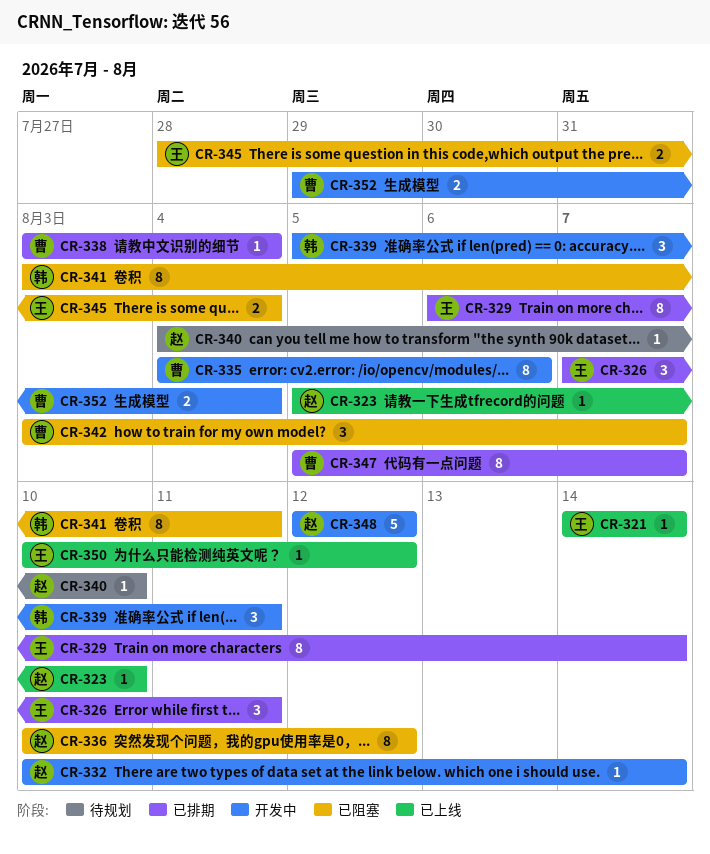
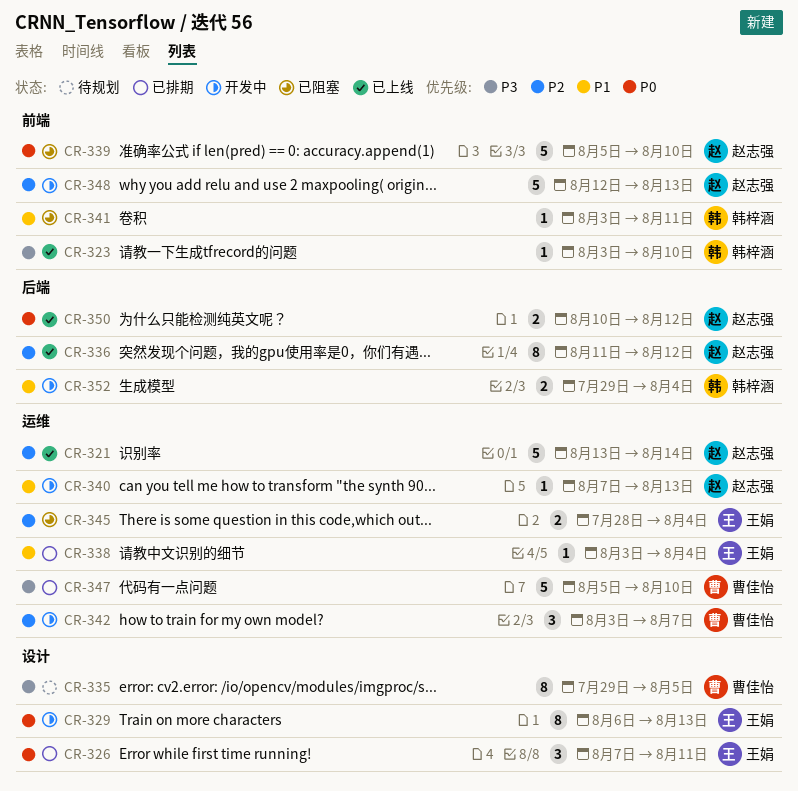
CR-321, owner: 王娟 -> 赵志强
CR-321, estimate: 1 -> 5
CR-321, start: Aug 14 -> Aug 13
CR-323, owner: 赵志强 -> 韩梓涵
CR-323, start: Aug 5 -> Aug 3
CR-329, status: 已排期 -> 开发中
CR-329, due: Aug 14 -> Aug 13
CR-332: present -> none
CR-335, status: 开发中 -> 待规划
CR-335, start: Aug 4 -> Jul 29
CR-335, due: Aug 6 -> Aug 5
CR-336, status: 已阻塞 -> 已上线
CR-336, start: Aug 10 -> Aug 11
CR-338, owner: 曹佳怡 -> 王娟
CR-339, status: 开发中 -> 已阻塞
CR-339, owner: 韩梓涵 -> 赵志强
CR-339, estimate: 3 -> 5
CR-339, due: Aug 11 -> Aug 10
CR-340, status: 待规划 -> 开发中
CR-340, start: Aug 4 -> Aug 7
CR-340, due: Aug 10 -> Aug 13
CR-341, estimate: 8 -> 1
CR-342, status: 已阻塞 -> 开发中
CR-347, estimate: 8 -> 5
CR-347, due: Aug 7 -> Aug 10
CR-348, due: Aug 12 -> Aug 13
CR-350, owner: 王娟 -> 赵志强
CR-350, estimate: 1 -> 2
CR-352, owner: 曹佳怡 -> 韩梓涵

